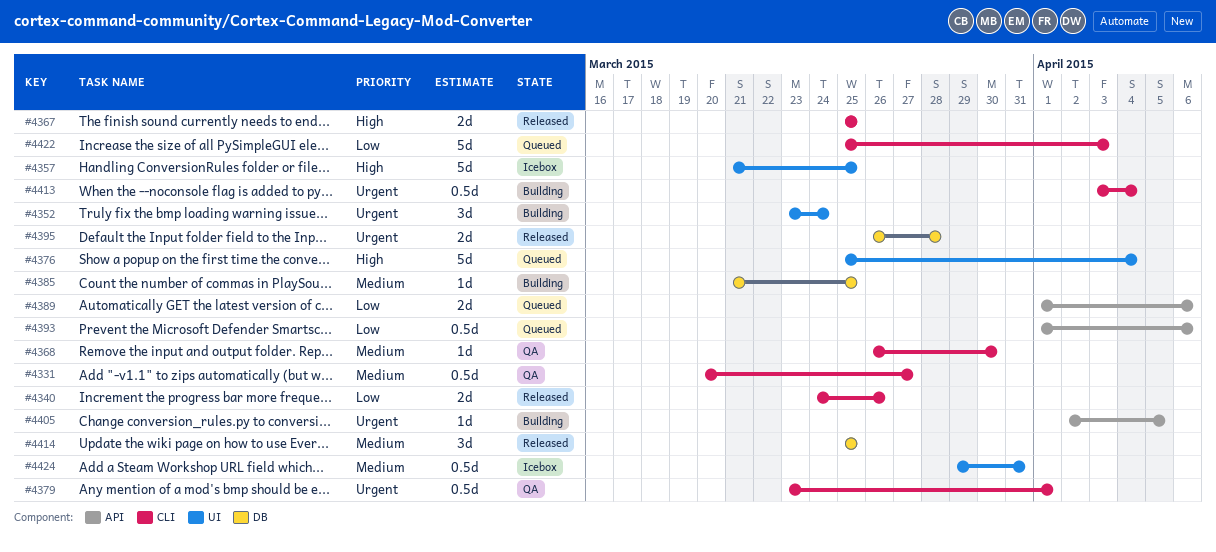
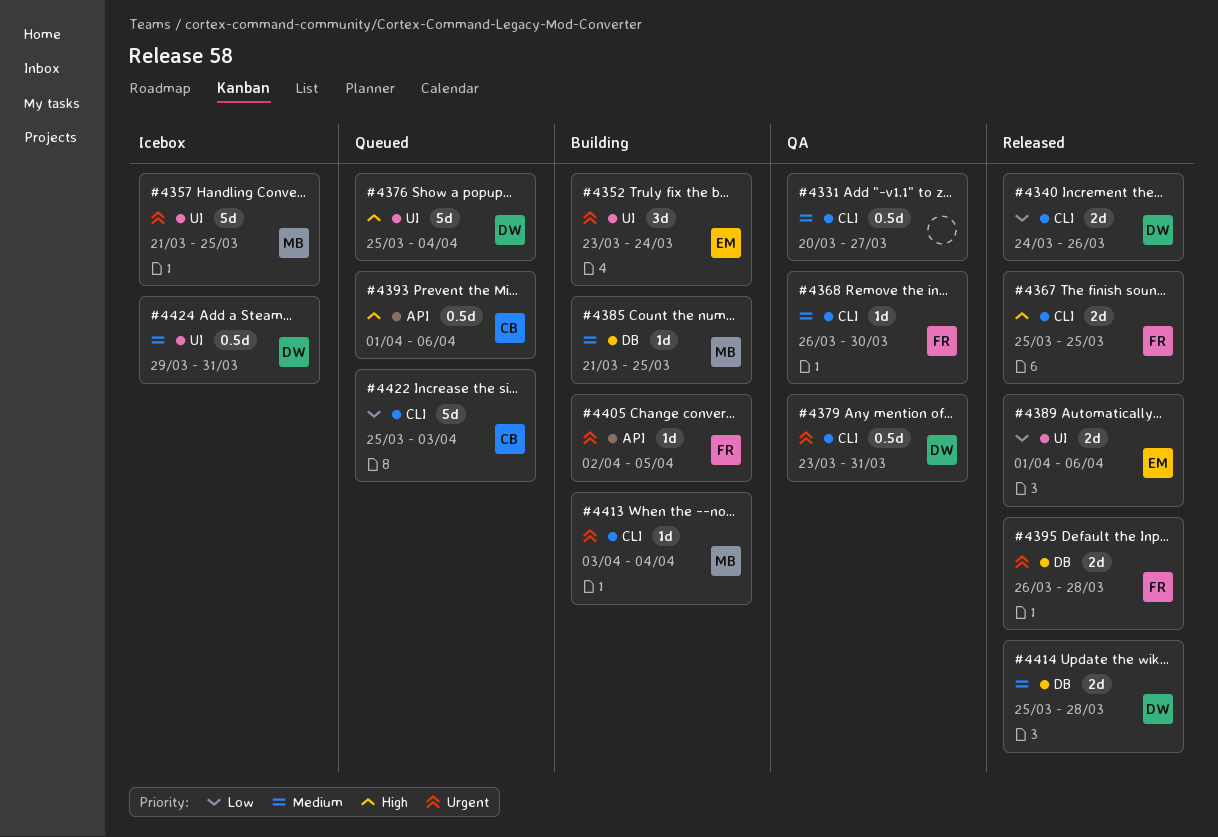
#4357, priority: High -> Urgent
#4379, due: Apr 1 -> Mar 31
#4389, status: Queued -> Released
#4389, label: API -> UI
#4393, priority: Low -> High
#4413, estimate: 0.5d -> 1d
#4414, estimate: 3d -> 2d
#4414, due: Mar 25 -> Mar 28

